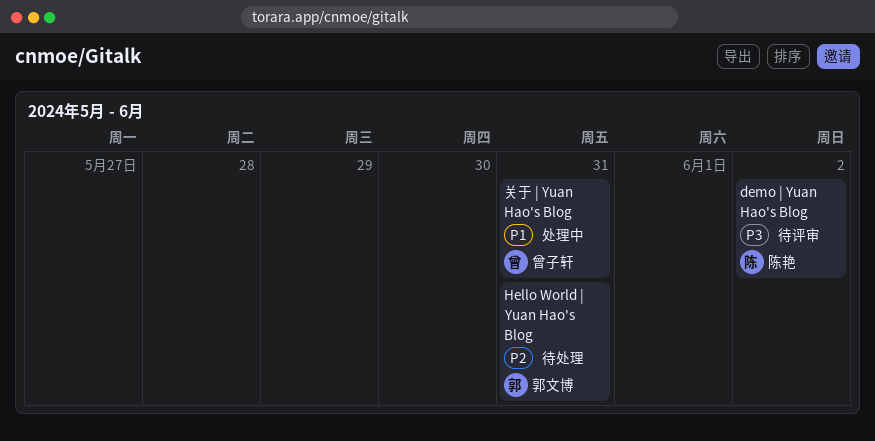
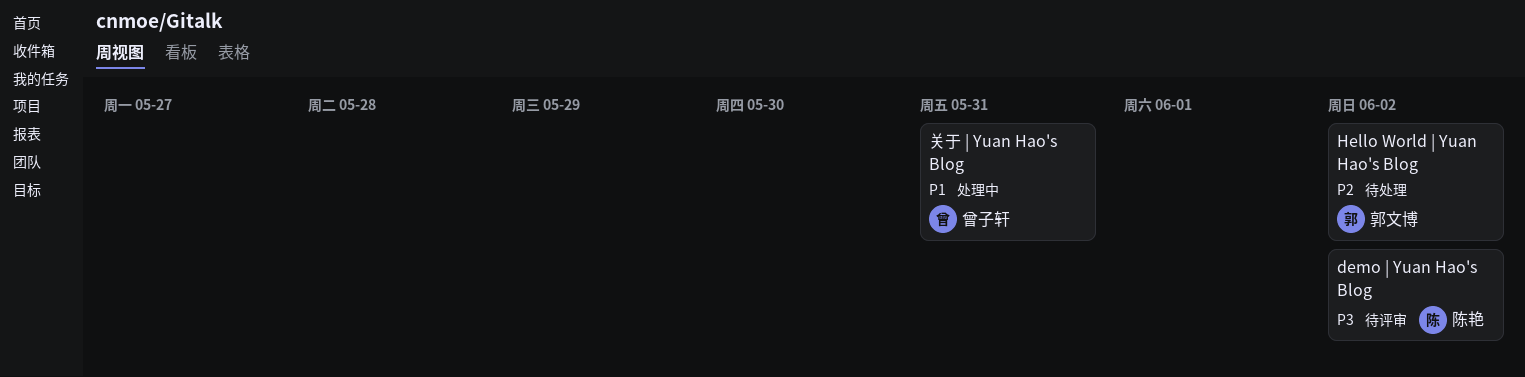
Hello World | Yuan Hao's Blog, due: May 31 -> Jun 2

